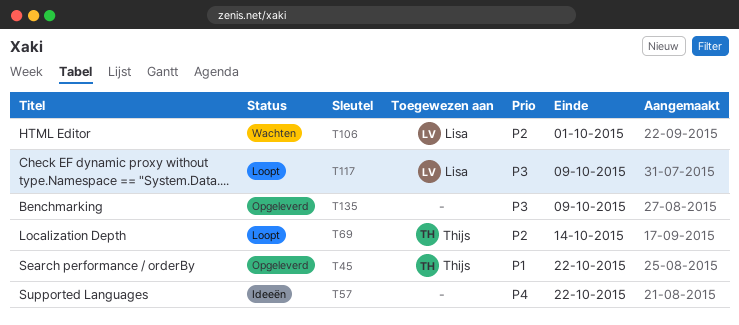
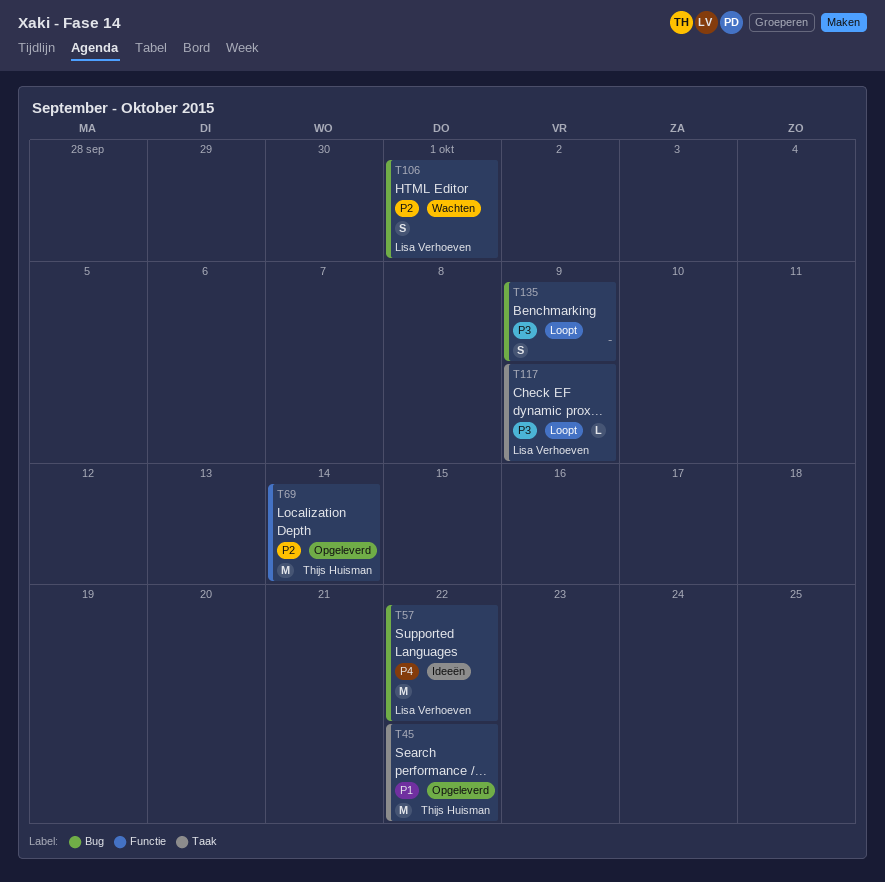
T57, owner: none -> Lisa Verhoeven
T69, status: Loopt -> Opgeleverd
T135, status: Opgeleverd -> Loopt

